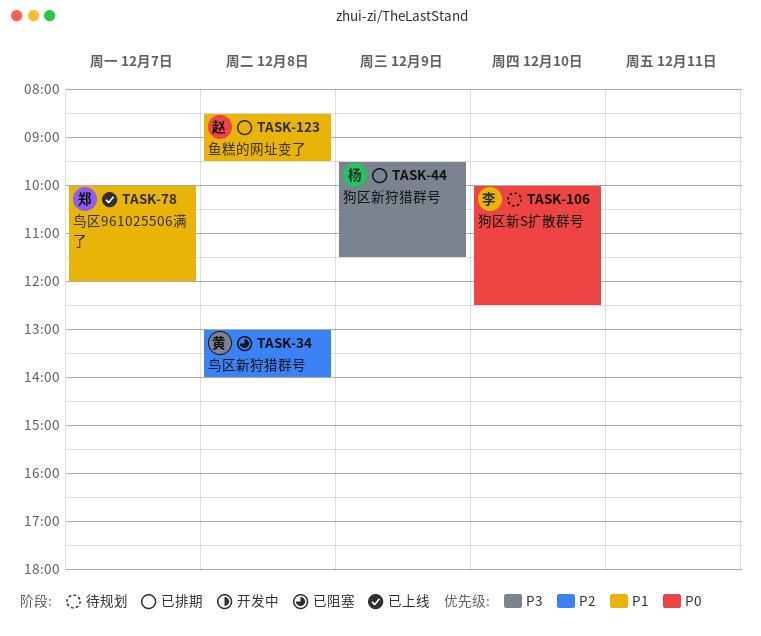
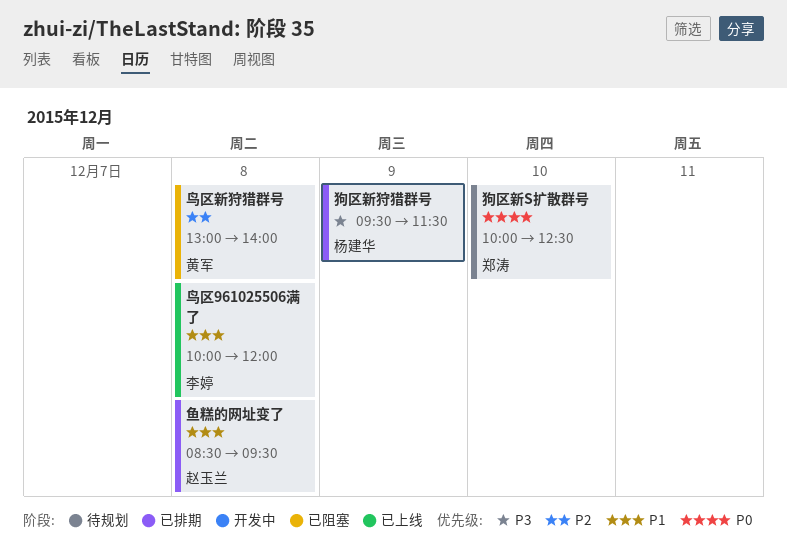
狗区新S扩散群号, owner: 李婷 -> 郑涛
鸟区961025506满了, owner: 郑涛 -> 李婷
鸟区961025506满了, day: Dec 7 -> Dec 8

